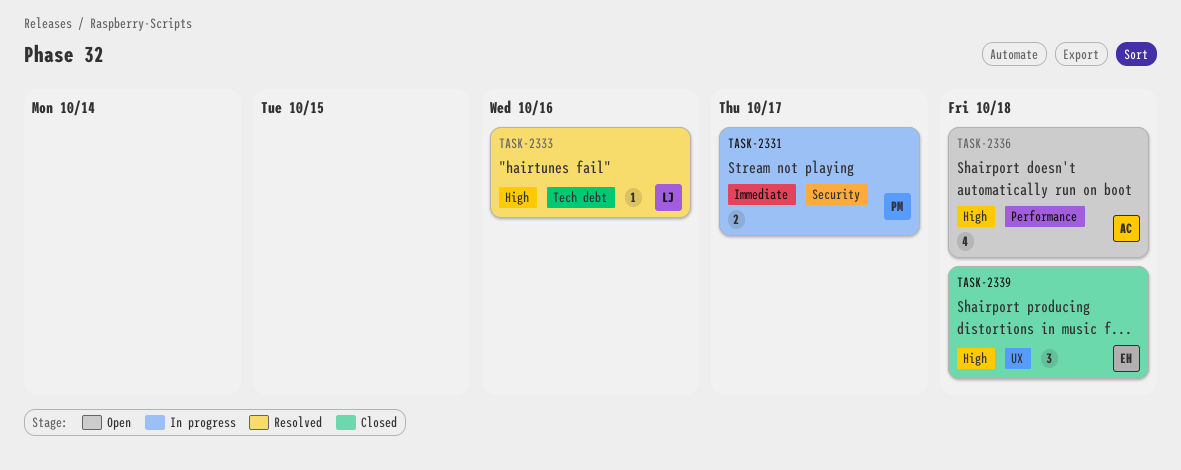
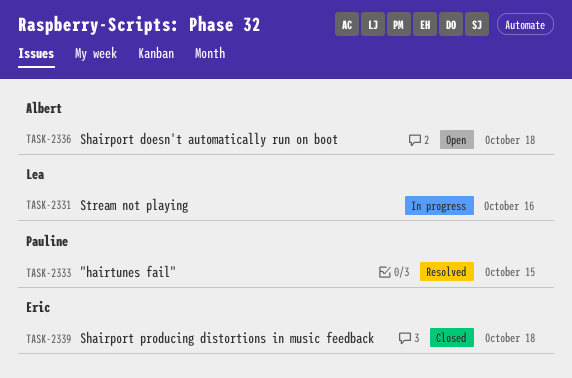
TASK-2331, owner: Pauline -> Lea
TASK-2331, due: Oct 17 -> Oct 16
TASK-2333, owner: Lea -> Pauline
TASK-2333, due: Oct 16 -> Oct 15

